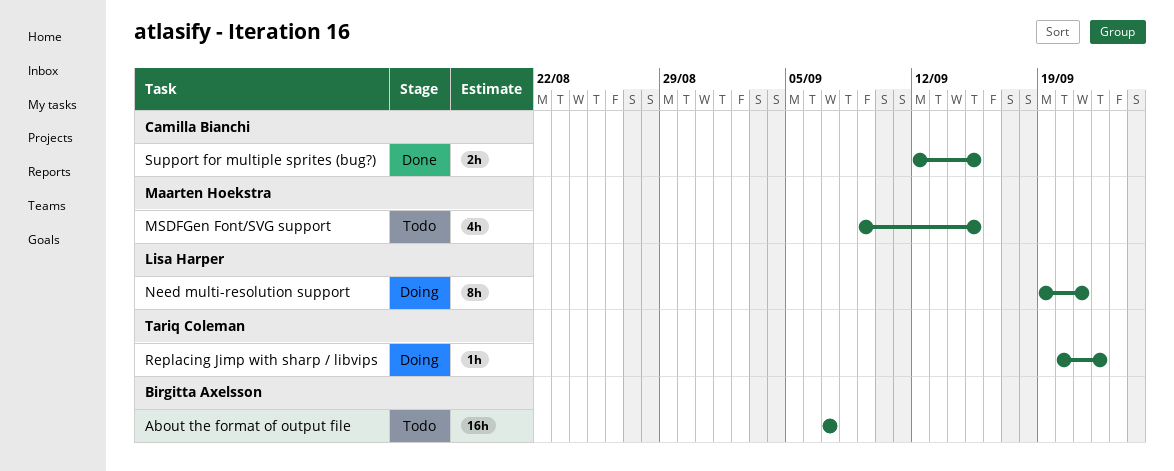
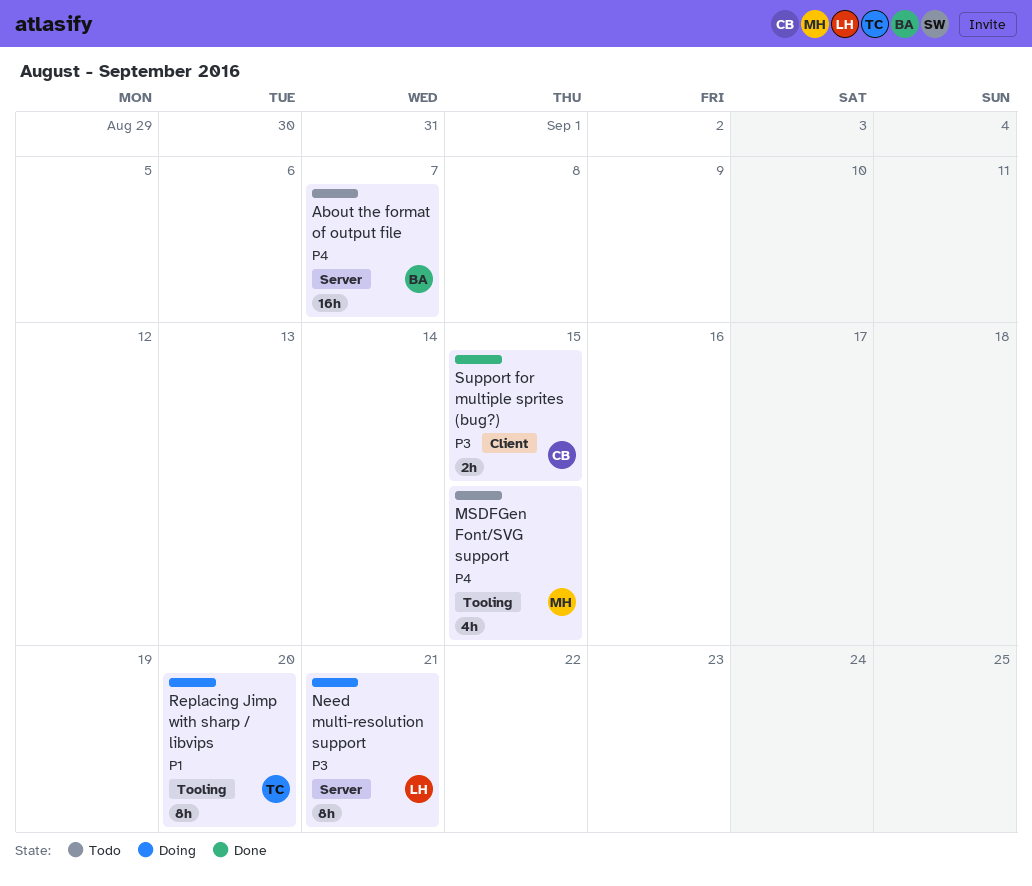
Replacing Jimp with sharp / libvips, estimate: 1h -> 8h
Replacing Jimp with sharp / libvips, due: Sep 22 -> Sep 20

